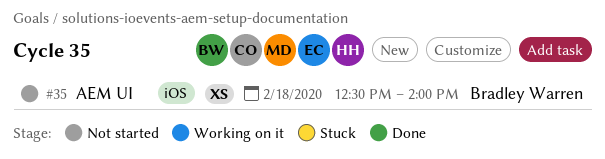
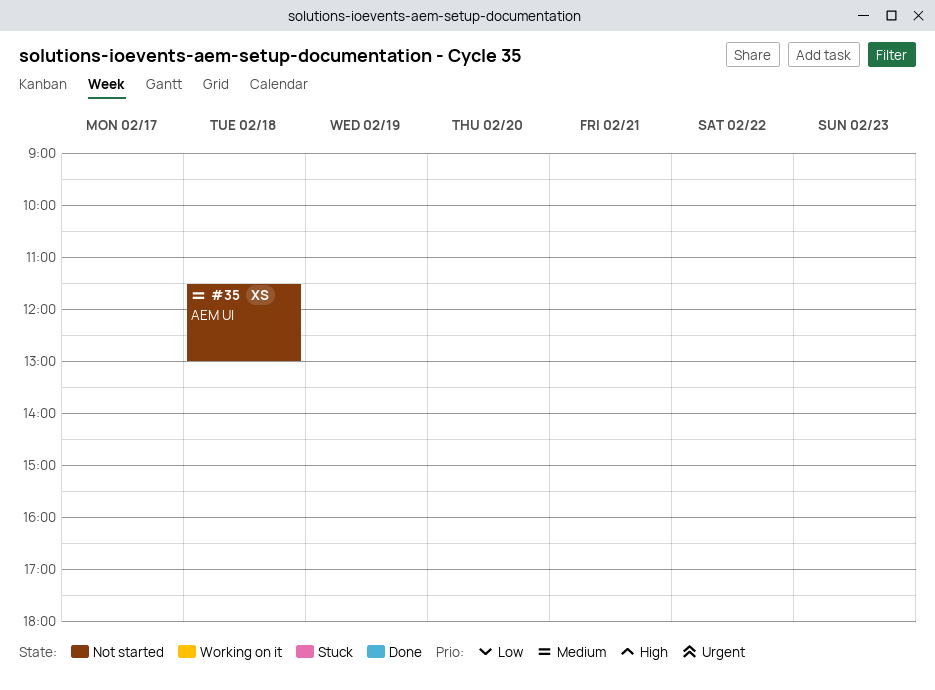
#35, begins: 12:30 -> 11:30
#35, ends: 14:00 -> 13:00

